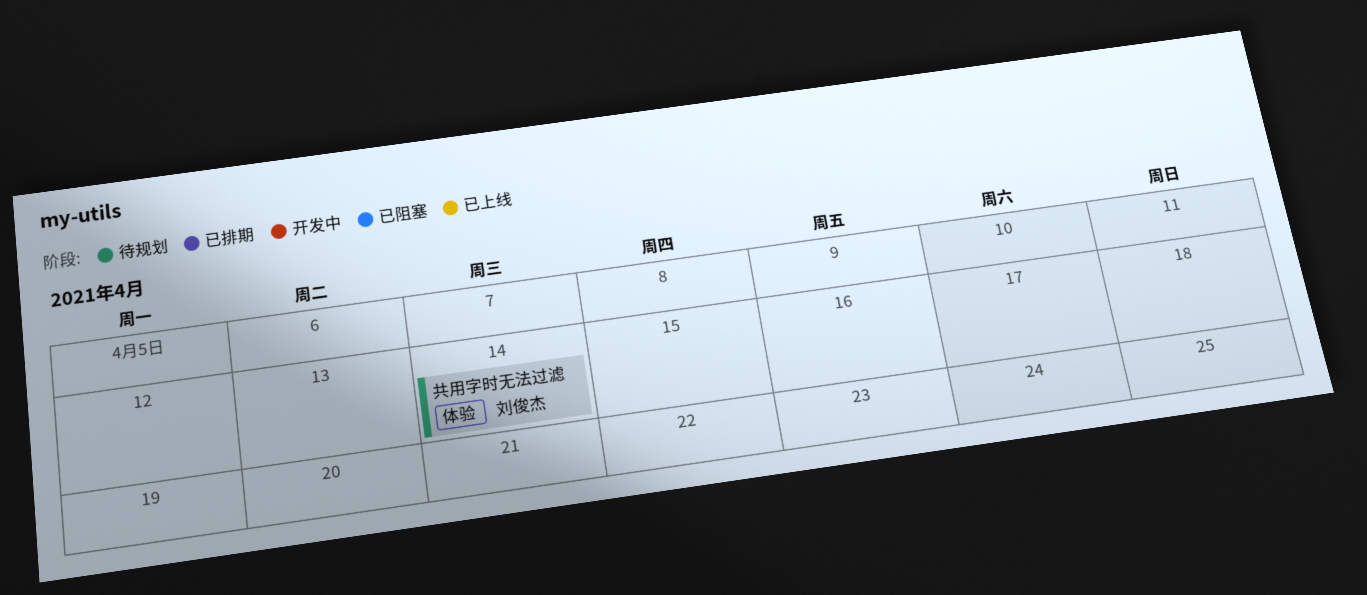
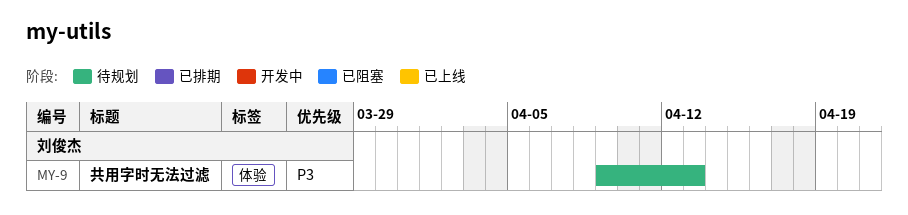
共用字时无法过滤, due: Apr 14 -> Apr 13

